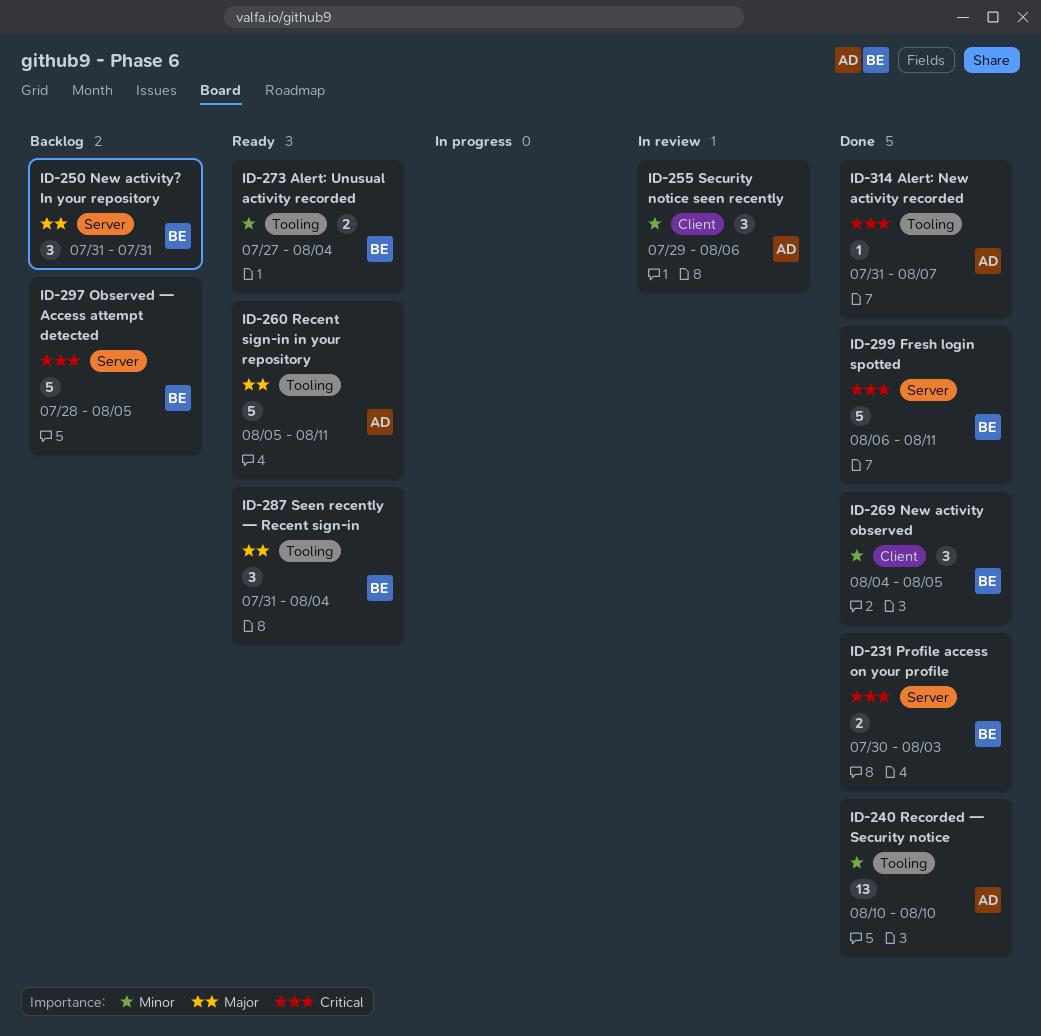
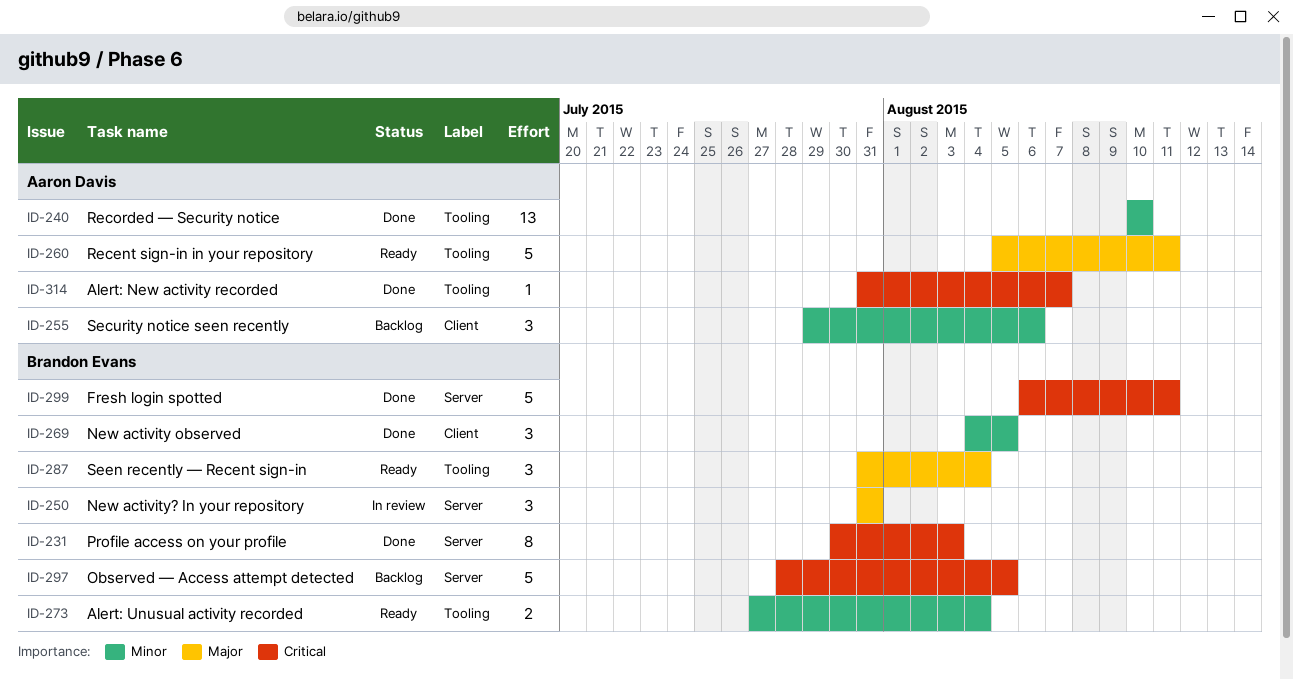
ID-231, estimate: 2 -> 8
ID-250, status: Backlog -> In review
ID-255, status: In review -> Backlog

